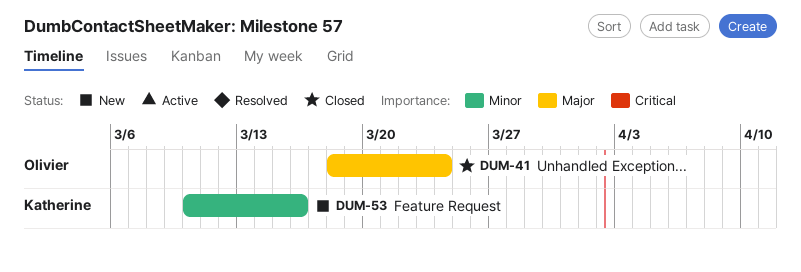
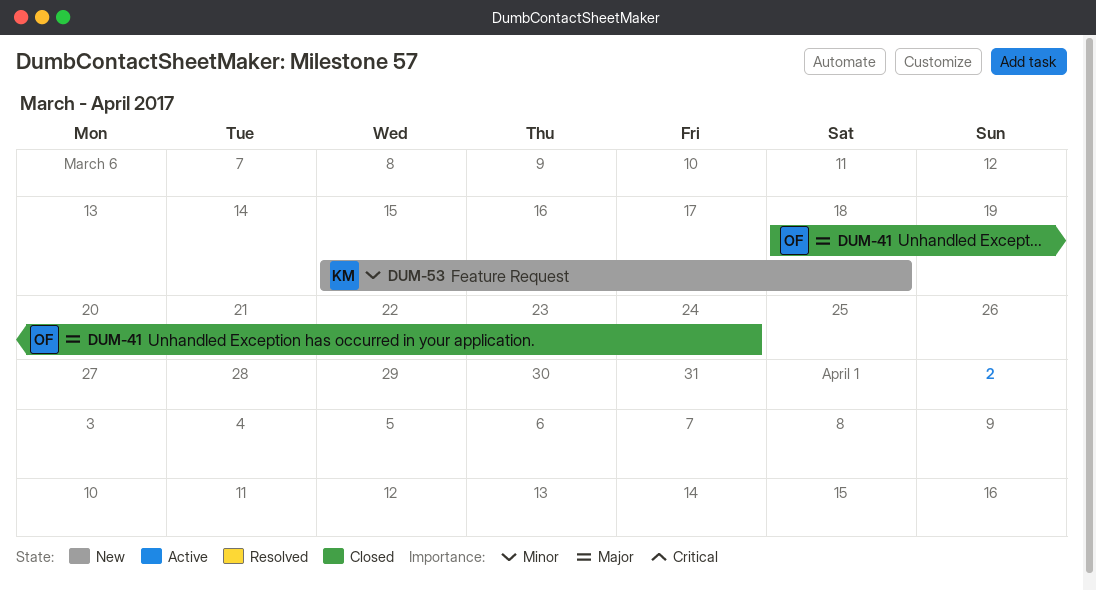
DUM-53, start: Mar 10 -> Mar 15
DUM-53, due: Mar 16 -> Mar 18

